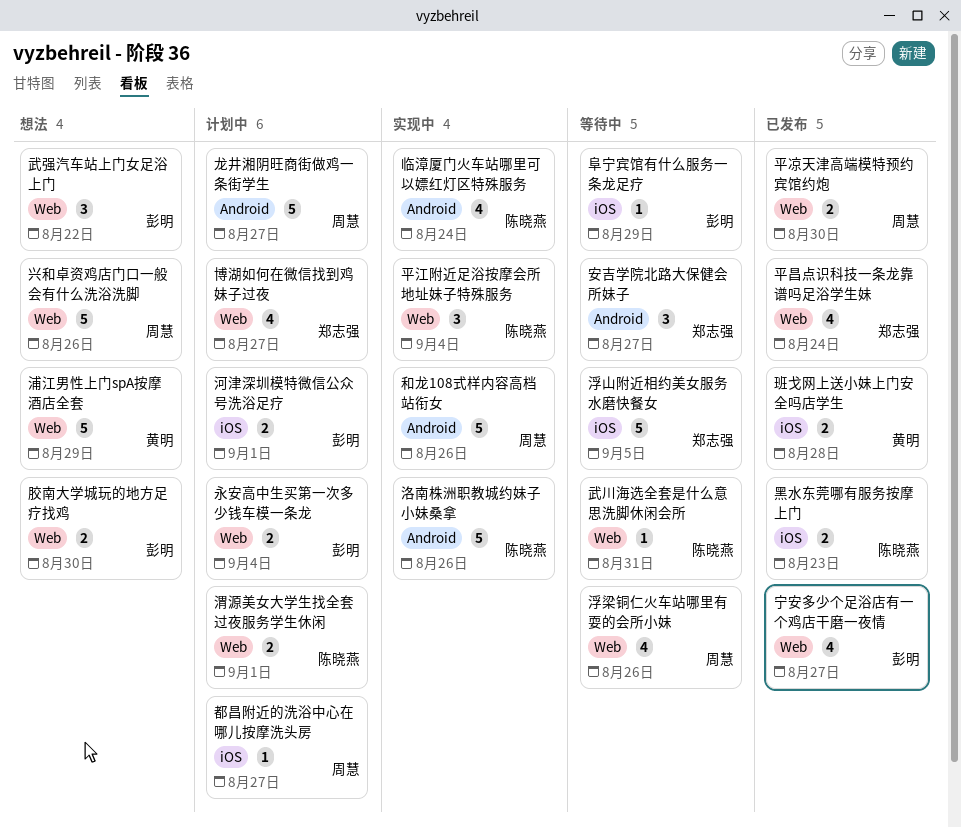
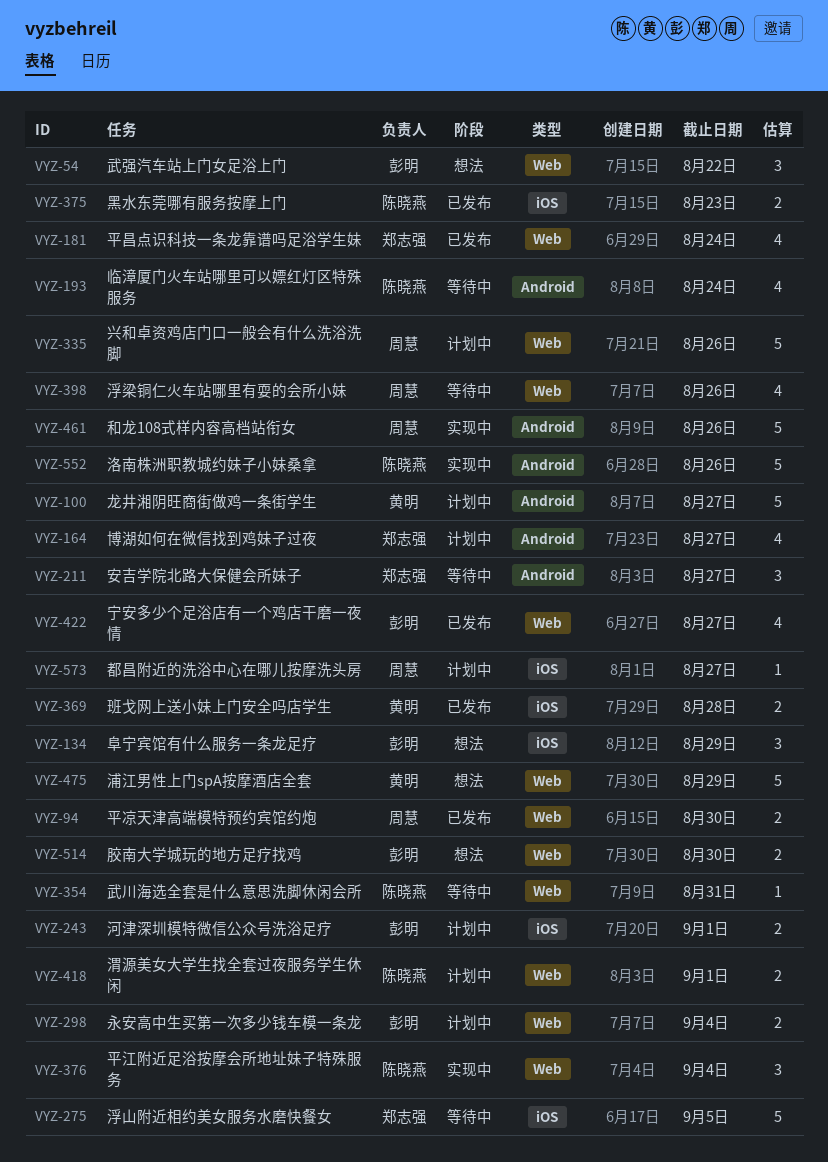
临漳厦门火车站哪里可以嫖红灯区特殊服务, status: 实现中 -> 等待中
兴和卓资鸡店门口一般会有什么洗浴洗脚, status: 想法 -> 计划中
博湖如何在微信找到鸡妹子过夜, label: Web -> Android
阜宁宾馆有什么服务一条龙足疗, status: 等待中 -> 想法
阜宁宾馆有什么服务一条龙足疗, estimate: 1 -> 3
龙井湘阴旺商街做鸡一条街学生, owner: 周慧 -> 黄明

